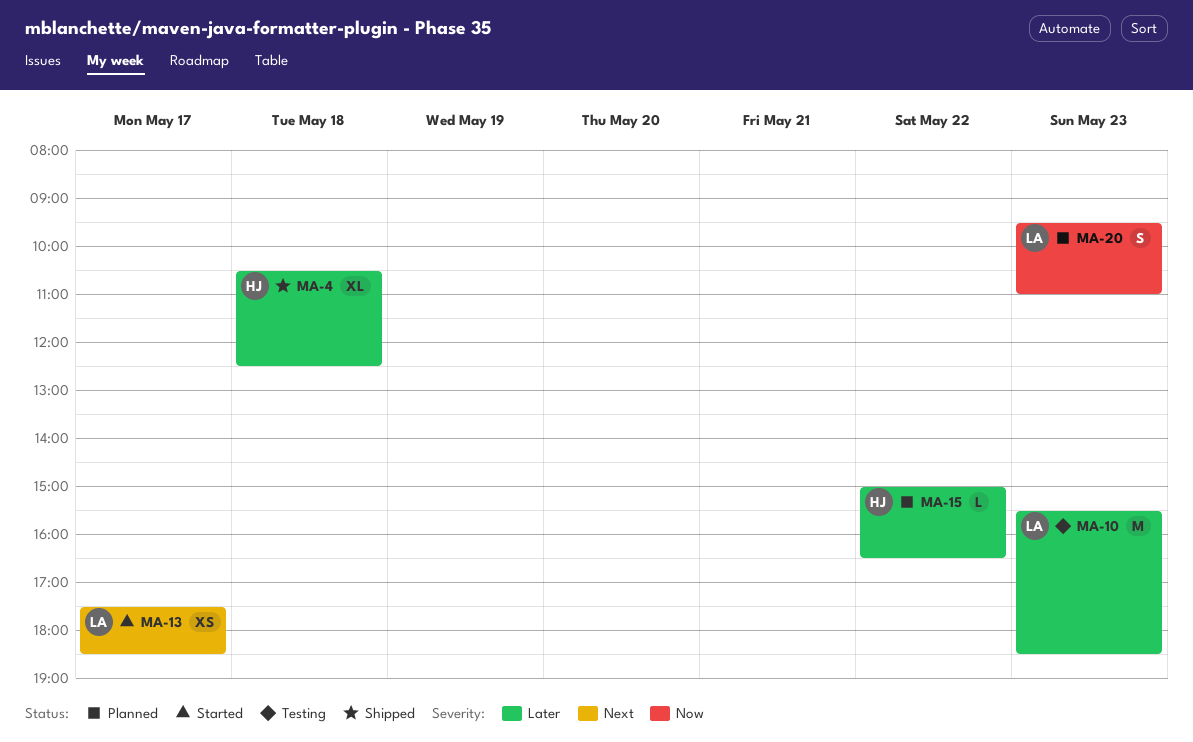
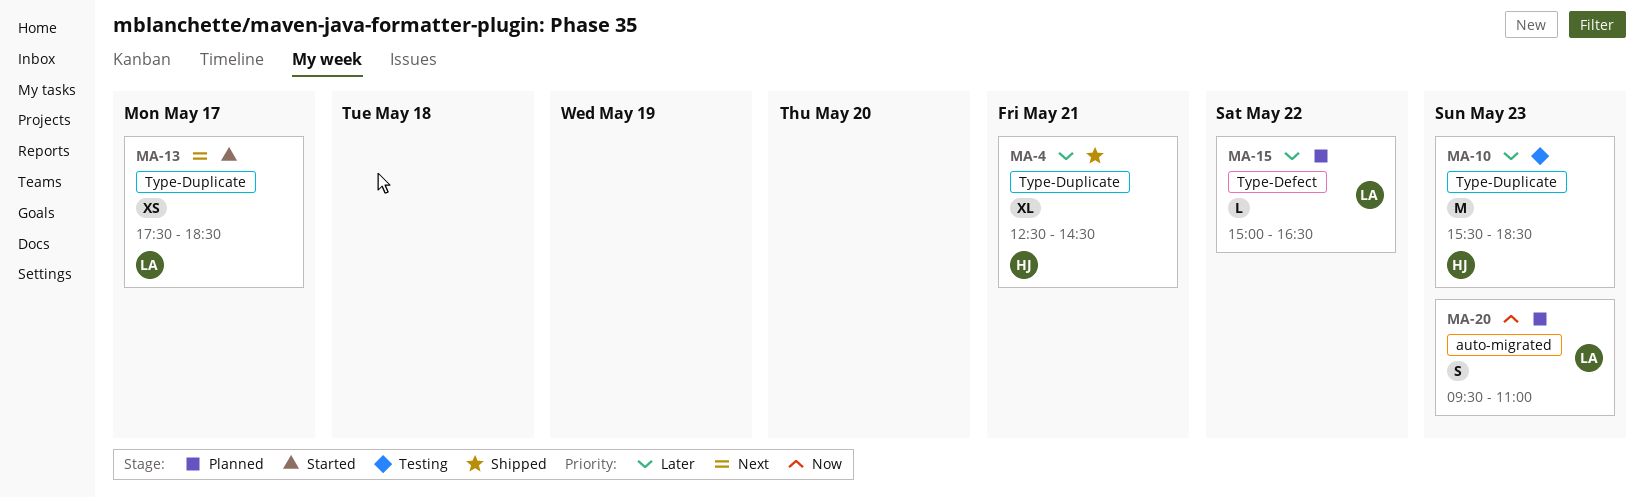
MA-4, day: May 18 -> May 21
MA-4, begins: 10:30 -> 12:30
MA-4, ends: 12:30 -> 14:30
MA-10, owner: LA -> HJ
MA-15, owner: HJ -> LA

